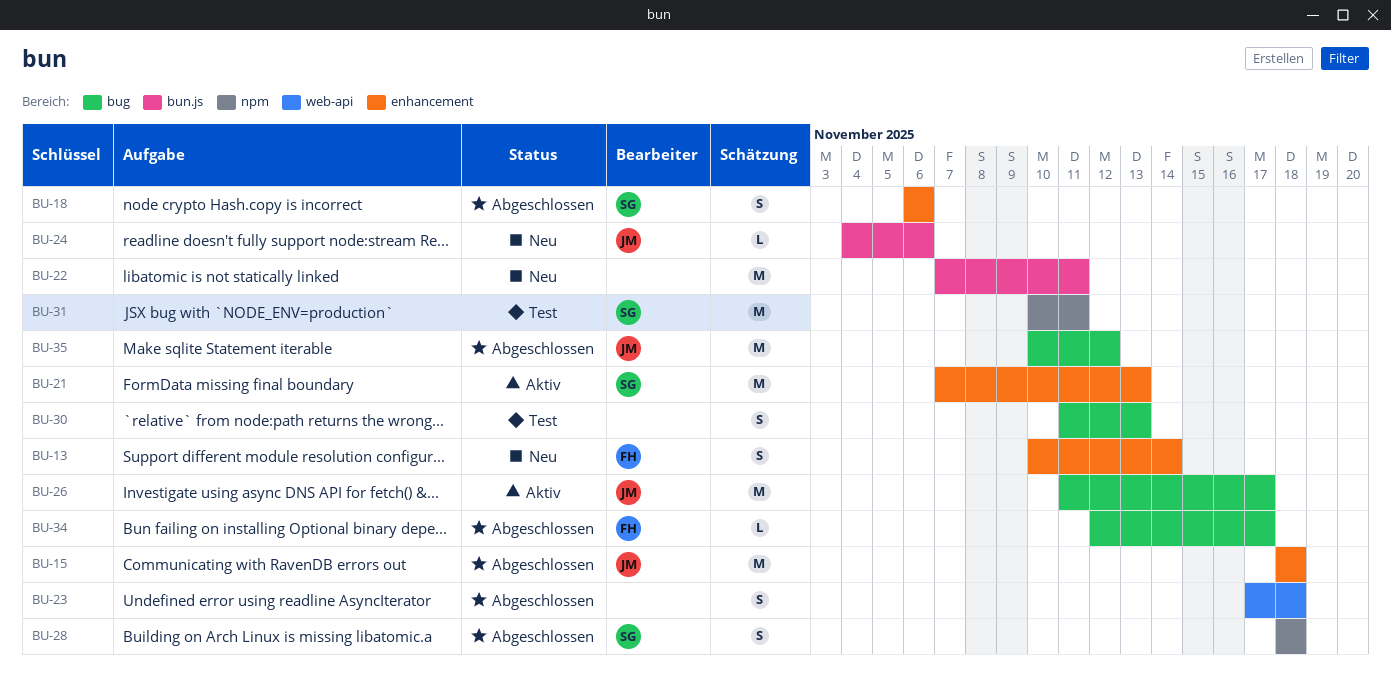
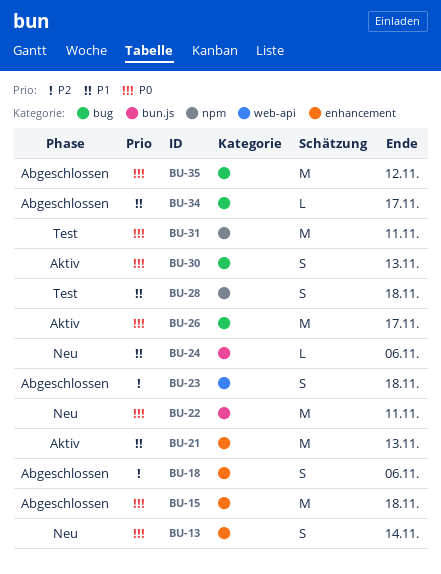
BU-28, status: Abgeschlossen -> Test
BU-30, status: Test -> Aktiv

